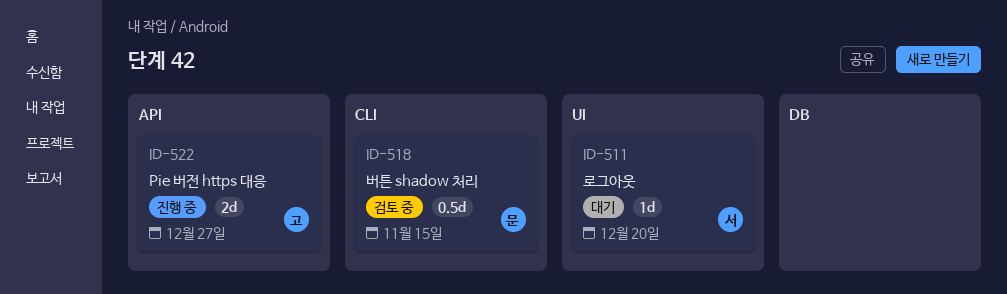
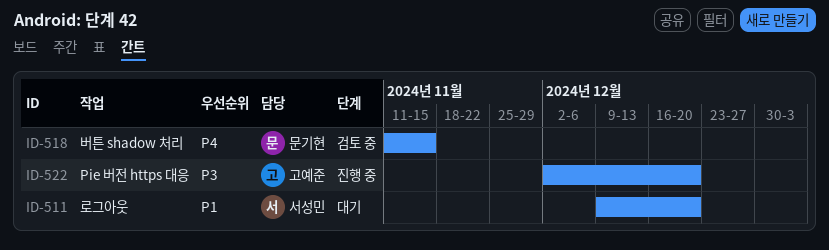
ID-522, due: Dec 27 -> Dec 20

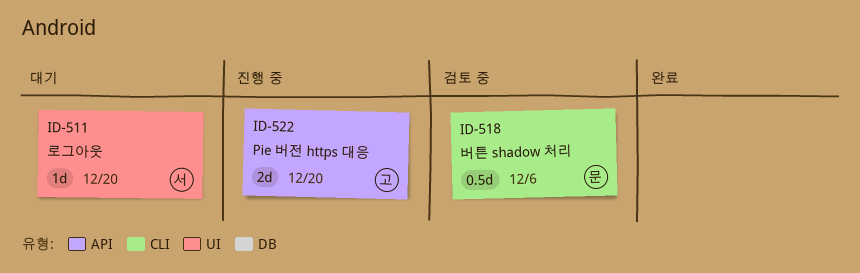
ID-518, due: Nov 15 -> Dec 6

